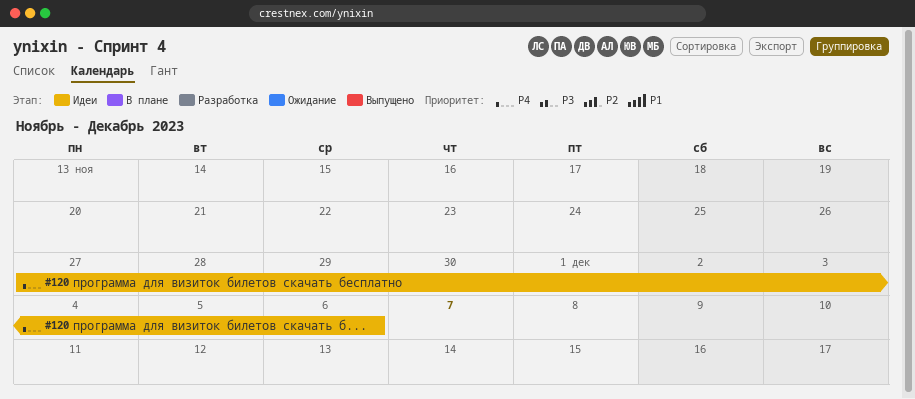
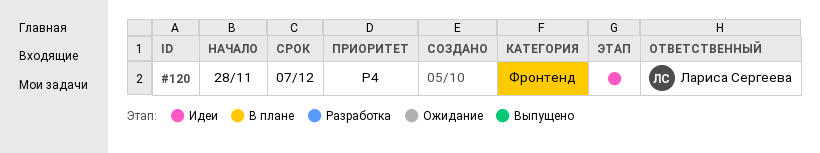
#120, start: Nov 27 -> Nov 28
#120, due: Dec 6 -> Dec 7

